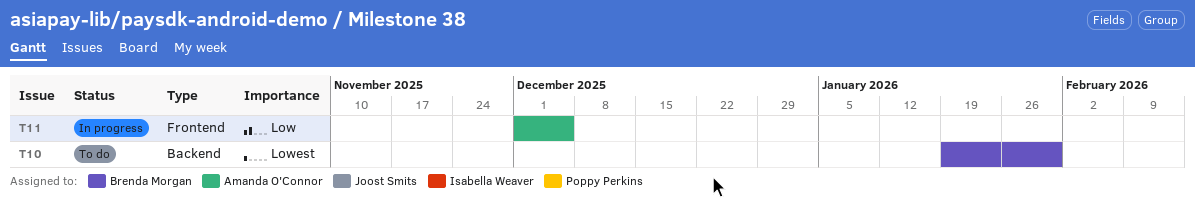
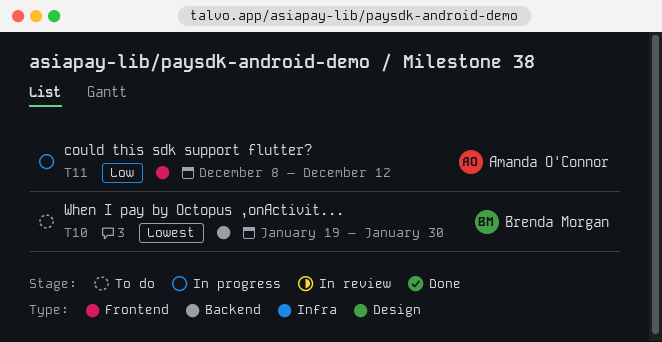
T11, start: Dec 1 -> Dec 8
T11, due: Dec 5 -> Dec 12

